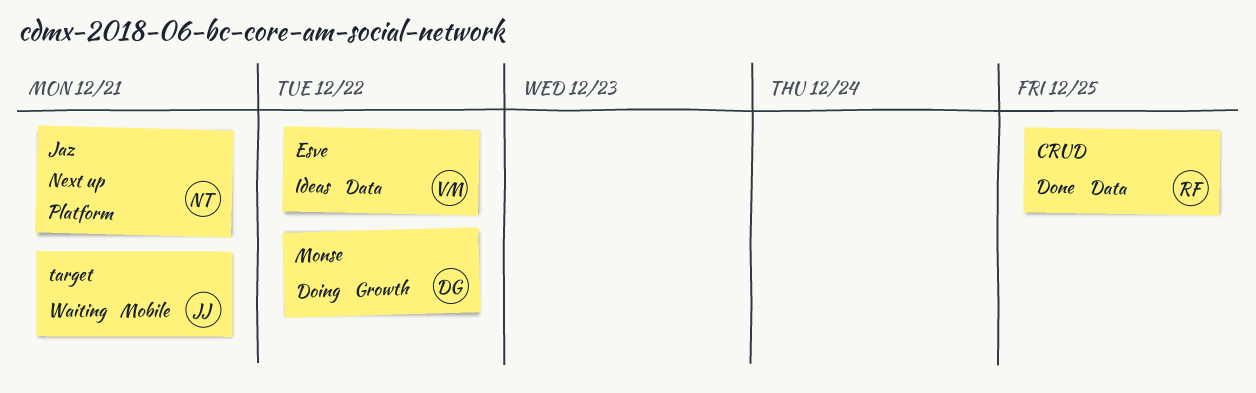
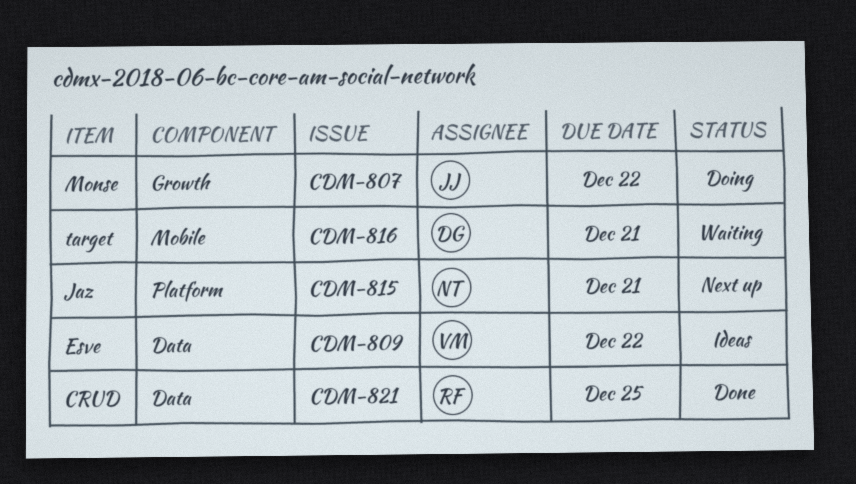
Monse, owner: DG -> JJ
target, owner: JJ -> DG

